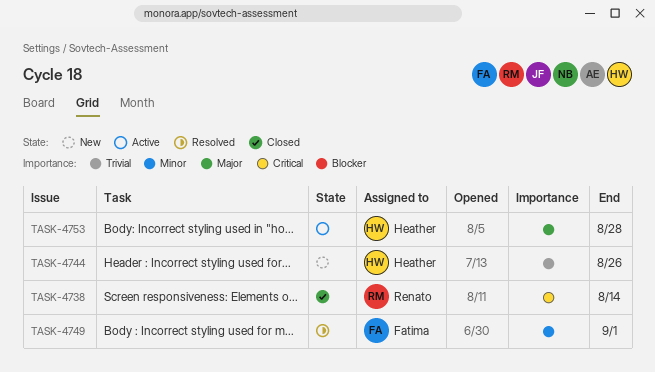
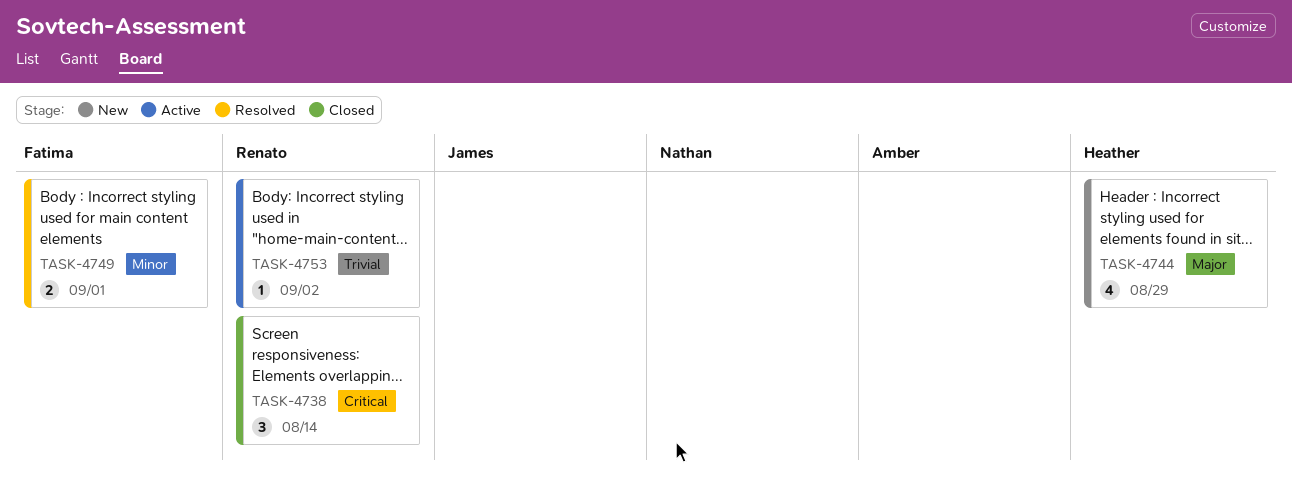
TASK-4744, priority: Trivial -> Major
TASK-4744, due: Aug 26 -> Aug 29
TASK-4753, owner: Heather -> Renato
TASK-4753, priority: Major -> Trivial
TASK-4753, due: Aug 28 -> Sep 2

